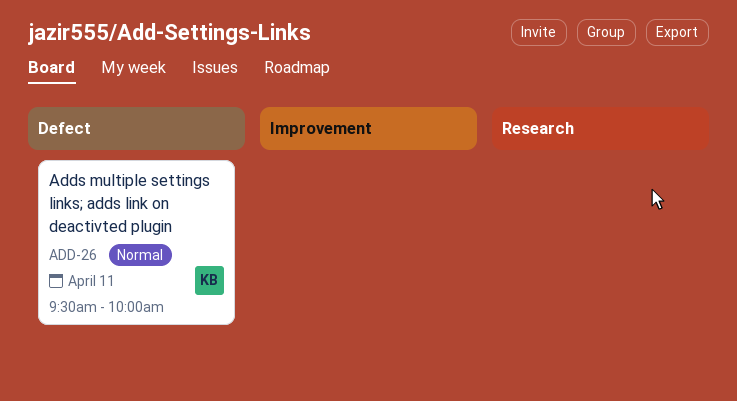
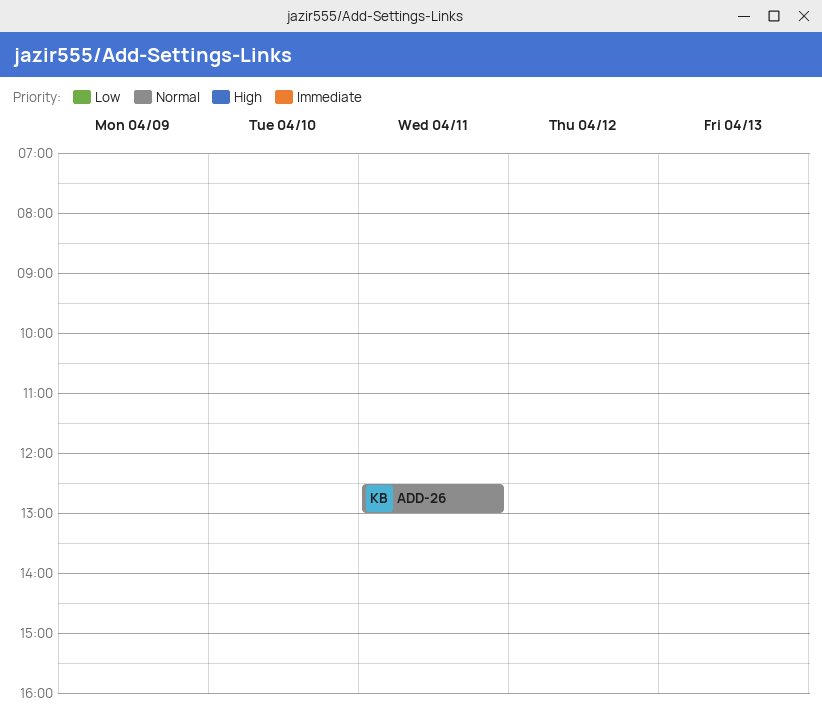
ADD-26, begins: 09:30 -> 12:30
ADD-26, ends: 10:00 -> 13:00

